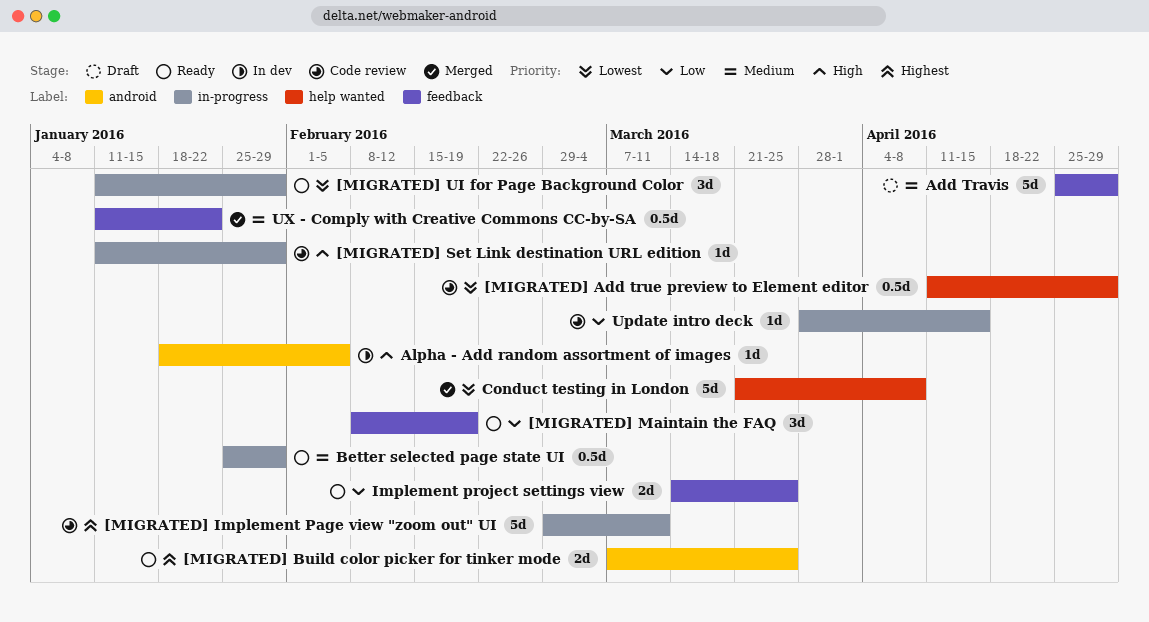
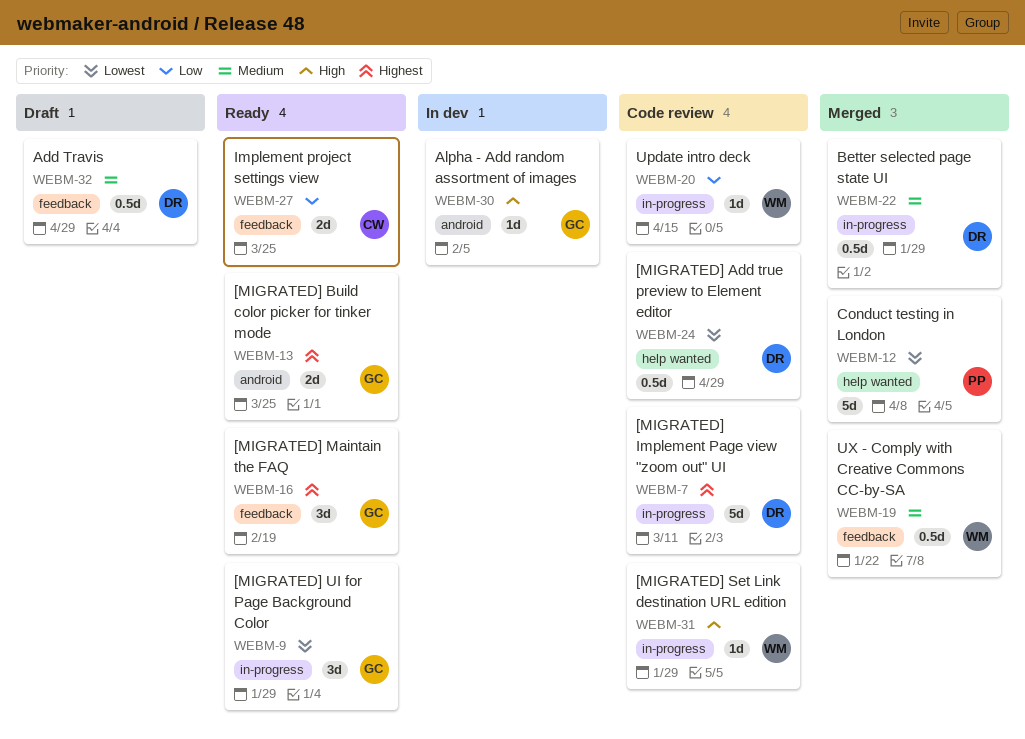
[MIGRATED] Maintain the FAQ, priority: Low -> Highest
Add Travis, estimate: 5d -> 0.5d
Better selected page state UI, status: Ready -> Merged

